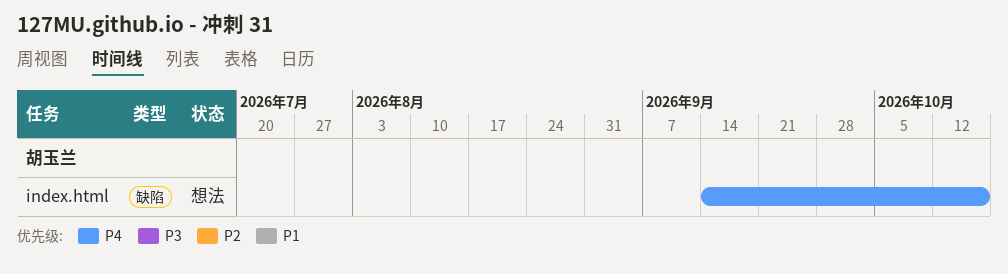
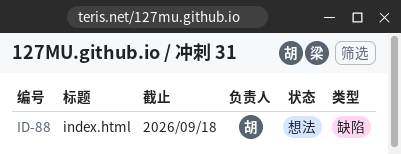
index.html, due: Oct 16 -> Sep 18

